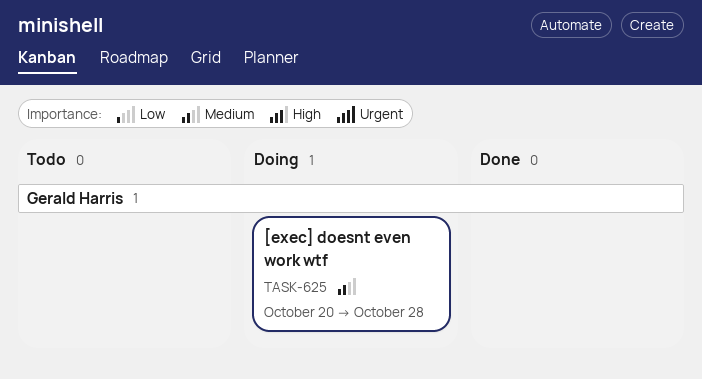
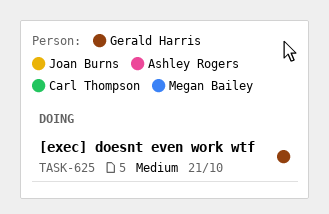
TASK-625, due: Oct 28 -> Oct 21

